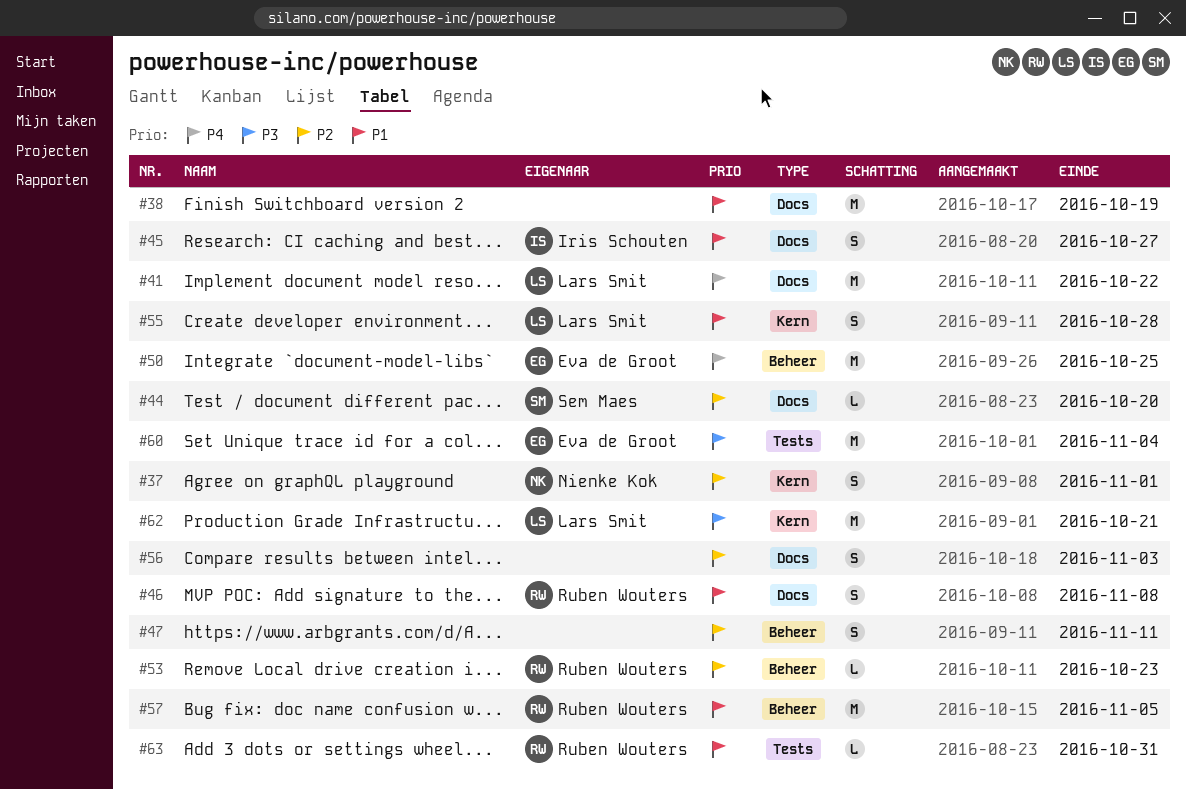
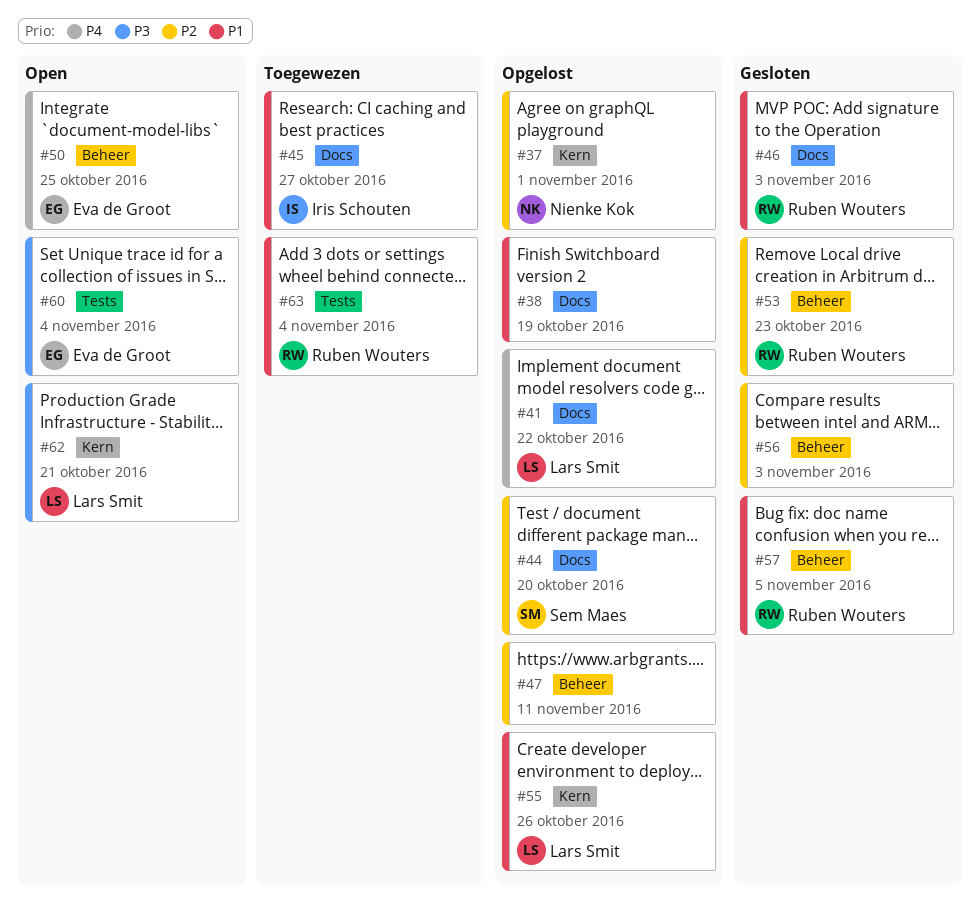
#46, due: Nov 8 -> Nov 3
#55, due: Oct 28 -> Oct 26
#56, label: Docs -> Beheer
#63, due: Oct 31 -> Nov 4

